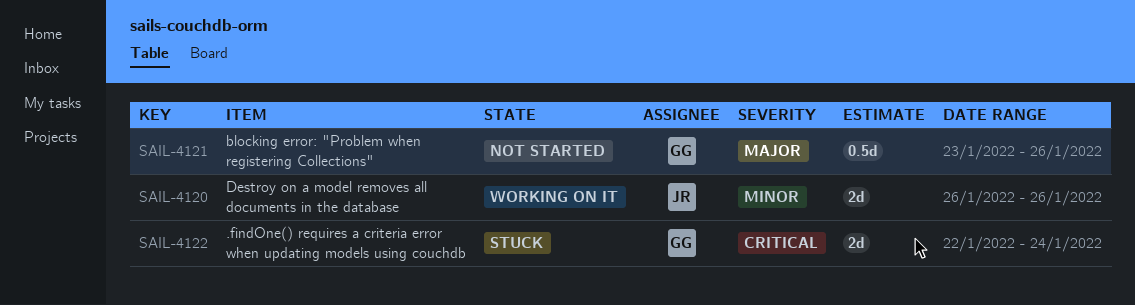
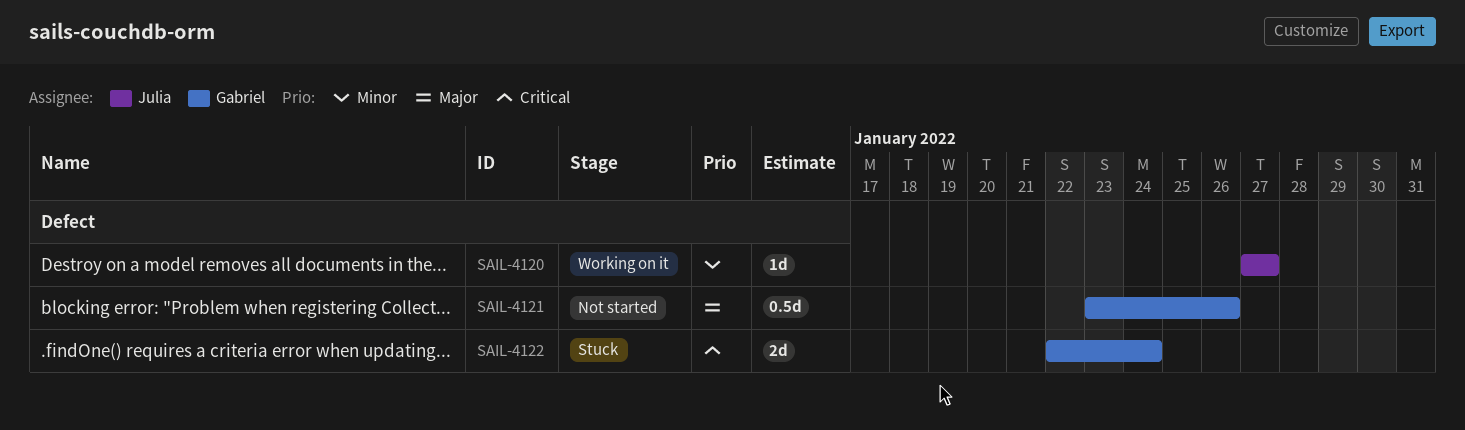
SAIL-4120, estimate: 2d -> 1d
SAIL-4120, start: Jan 26 -> Jan 27
SAIL-4120, due: Jan 26 -> Jan 27

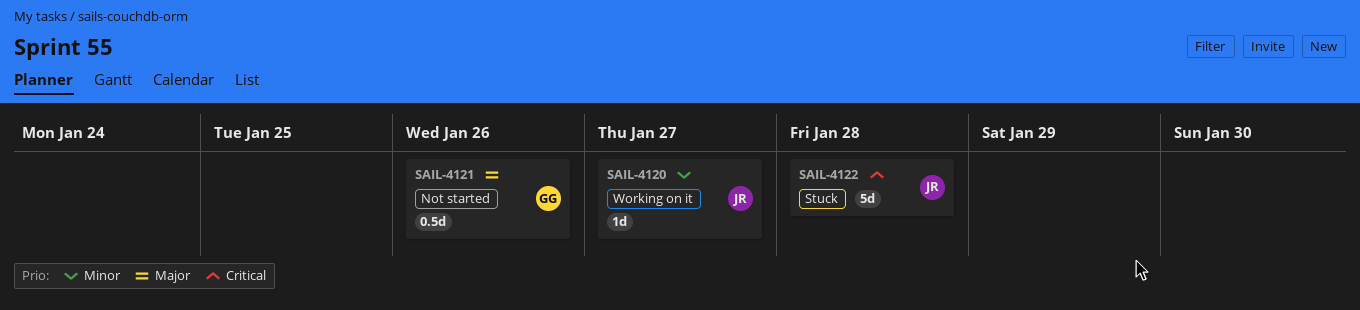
SAIL-4122, owner: Gabriel -> Julia
SAIL-4122, estimate: 2d -> 5d
SAIL-4122, due: Jan 24 -> Jan 28

